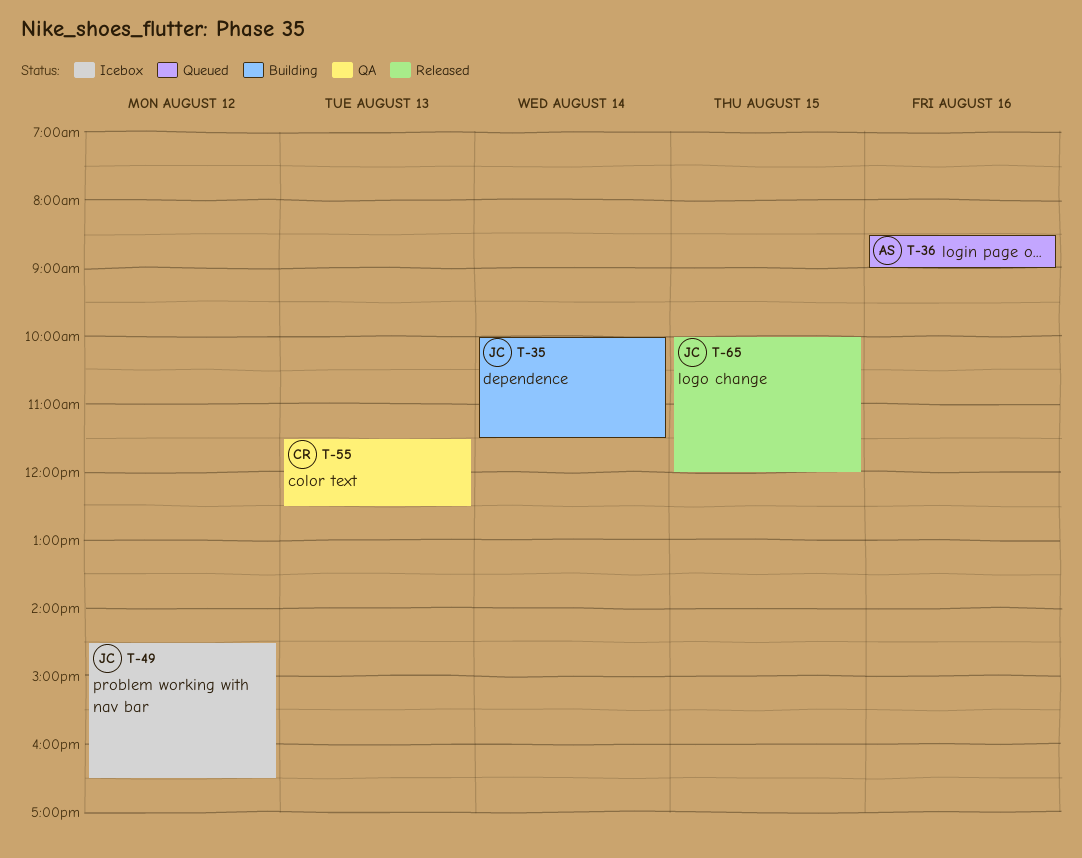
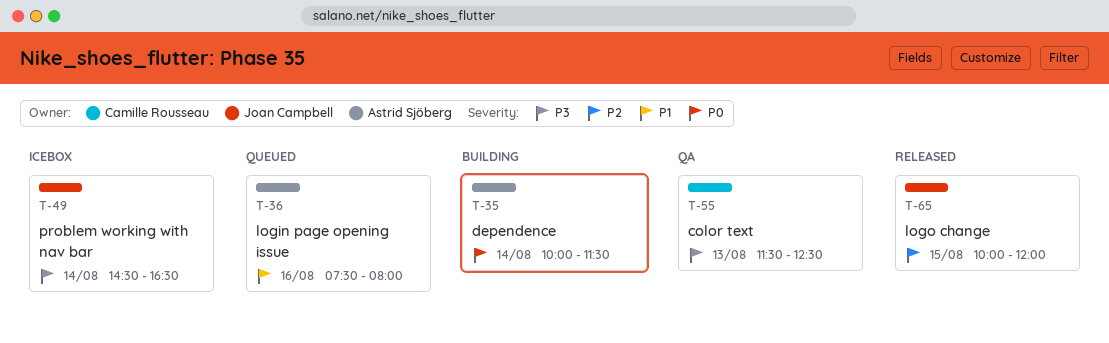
T-35, owner: Joan Campbell -> Astrid Sjöberg
T-36, begins: 08:30 -> 07:30
T-36, ends: 09:00 -> 08:00
T-49, day: Aug 12 -> Aug 14

